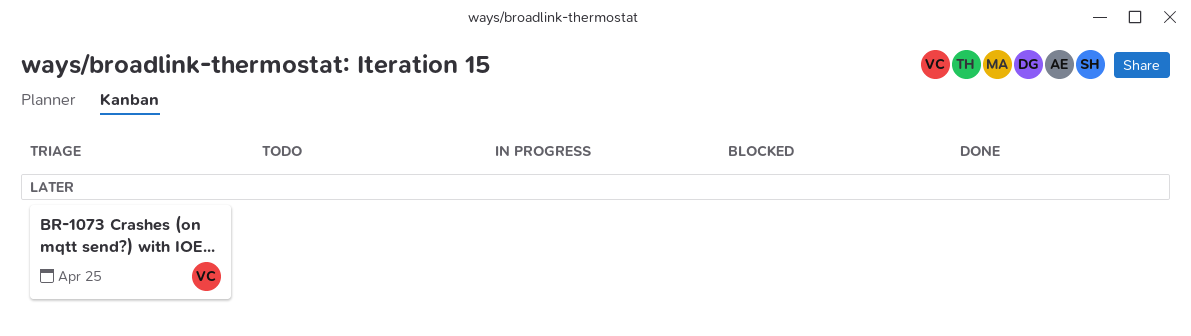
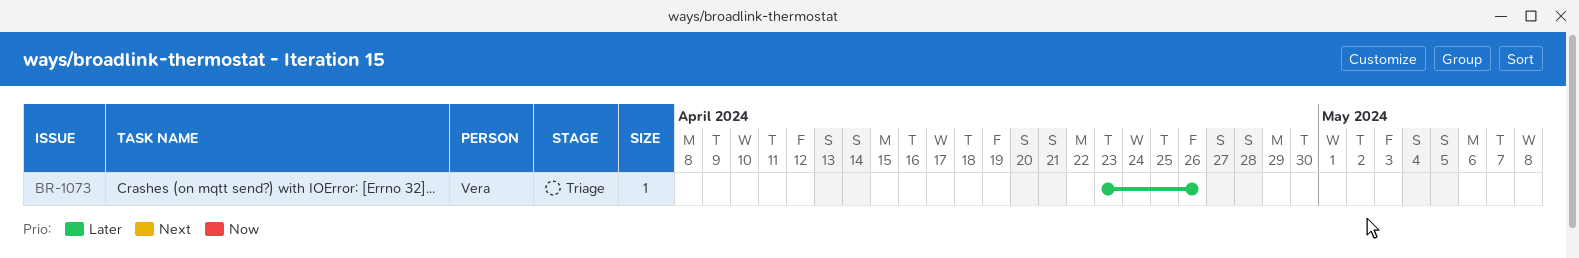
BR-1073, due: Apr 25 -> Apr 26

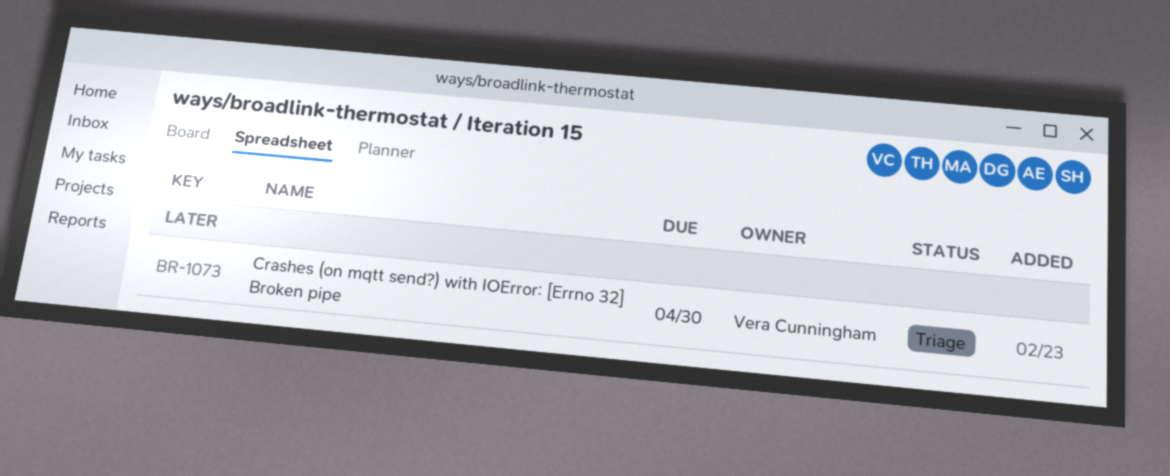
BR-1073, due: Apr 26 -> Apr 30

